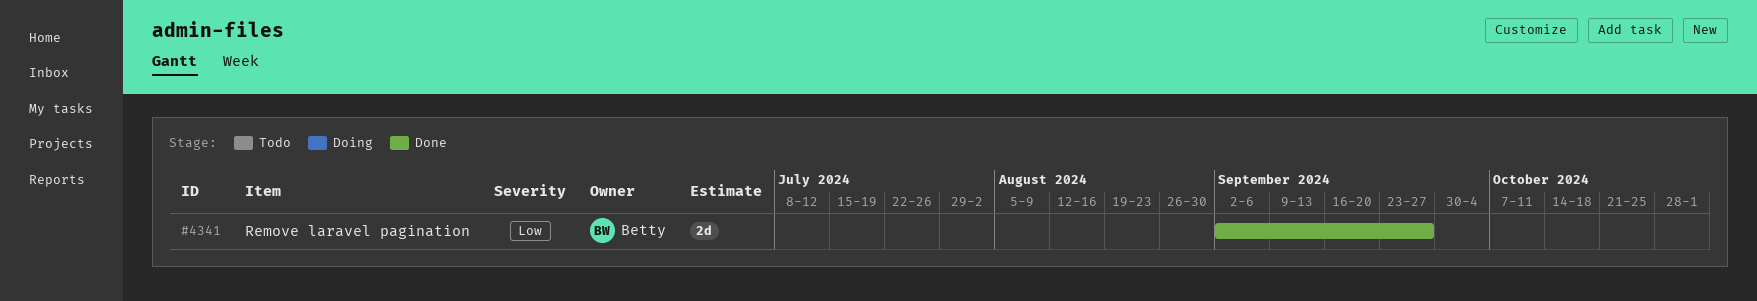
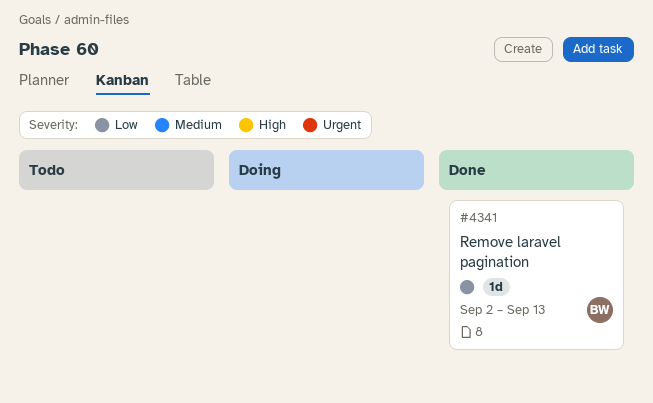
#4341, estimate: 2d -> 1d
#4341, due: Sep 27 -> Sep 13

